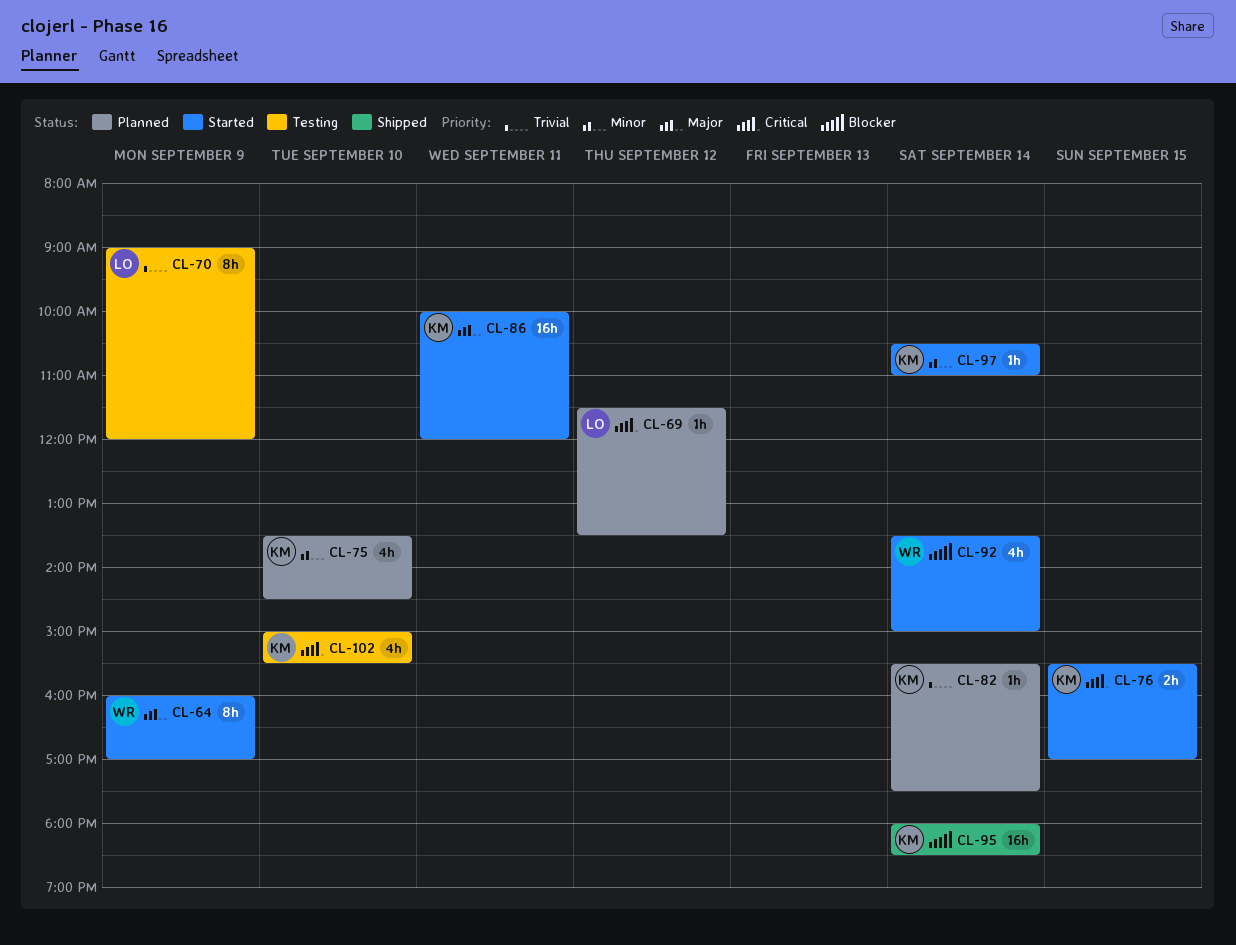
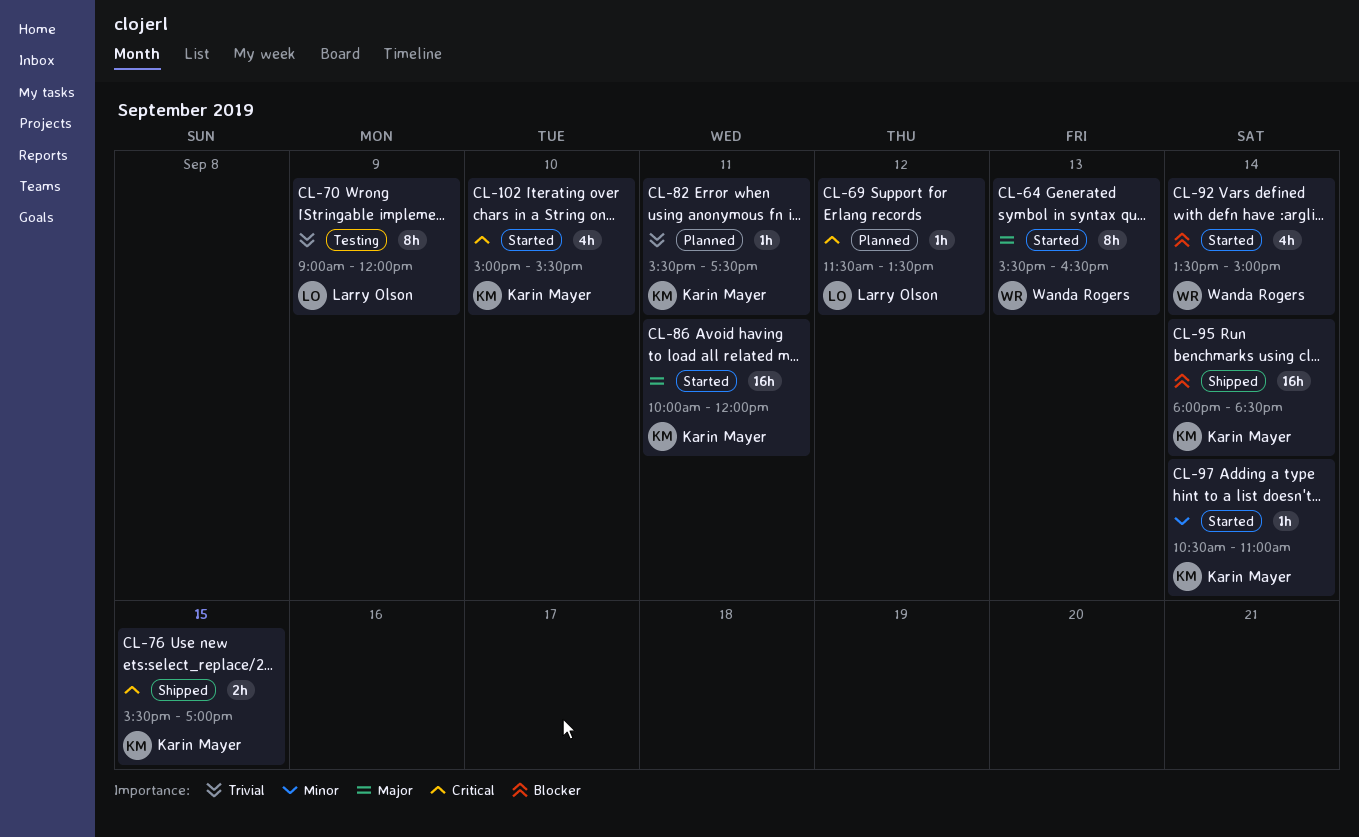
CL-64, day: Sep 9 -> Sep 13
CL-64, begins: 16:00 -> 15:30
CL-64, ends: 17:00 -> 16:30
CL-75: present -> none
CL-76, status: Started -> Shipped
CL-82, day: Sep 14 -> Sep 11
CL-102, status: Testing -> Started

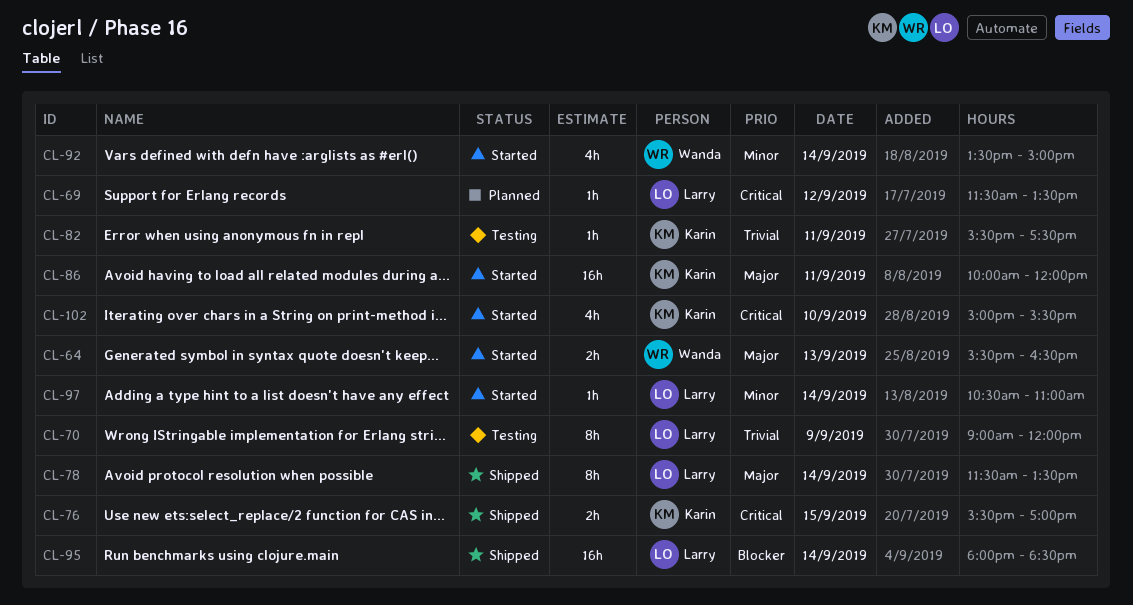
CL-64, estimate: 8h -> 2h
CL-78: none -> present
CL-82, status: Planned -> Testing
CL-92, priority: Blocker -> Minor
CL-95, owner: Karin Mayer -> Larry Olson
CL-97, owner: Karin Mayer -> Larry Olson

